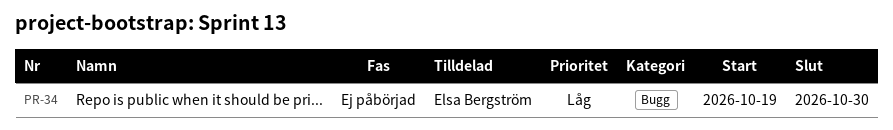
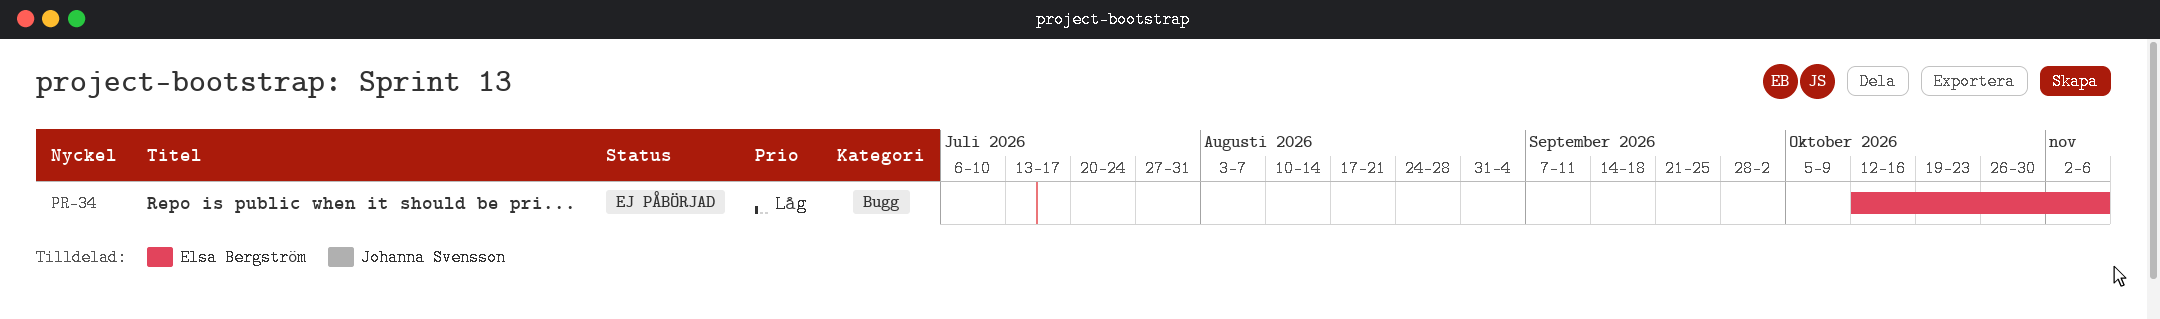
PR-34, start: Oct 19 -> Oct 12
PR-34, due: Oct 30 -> Nov 6

